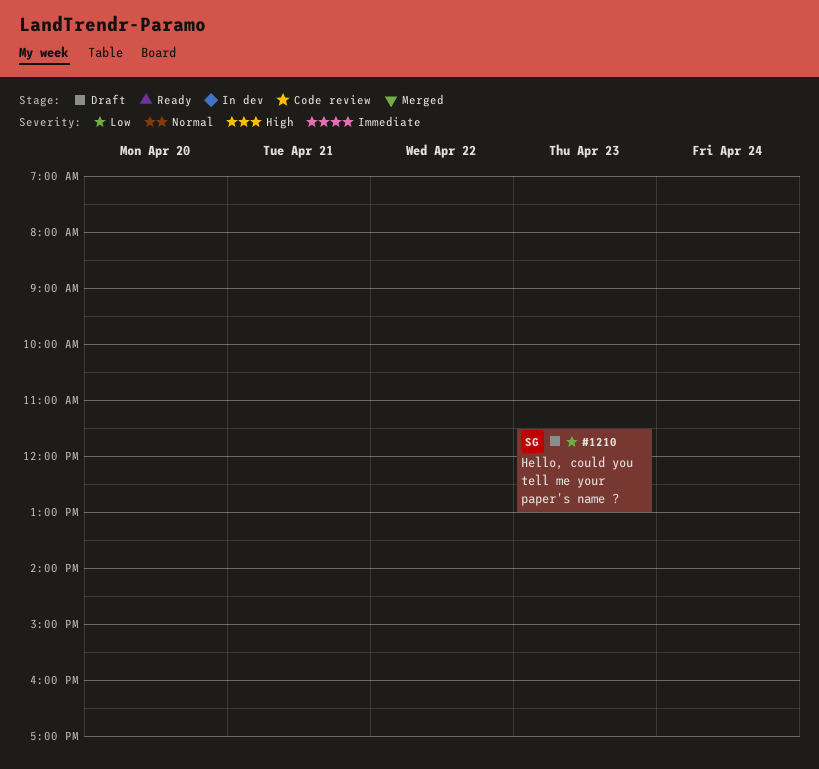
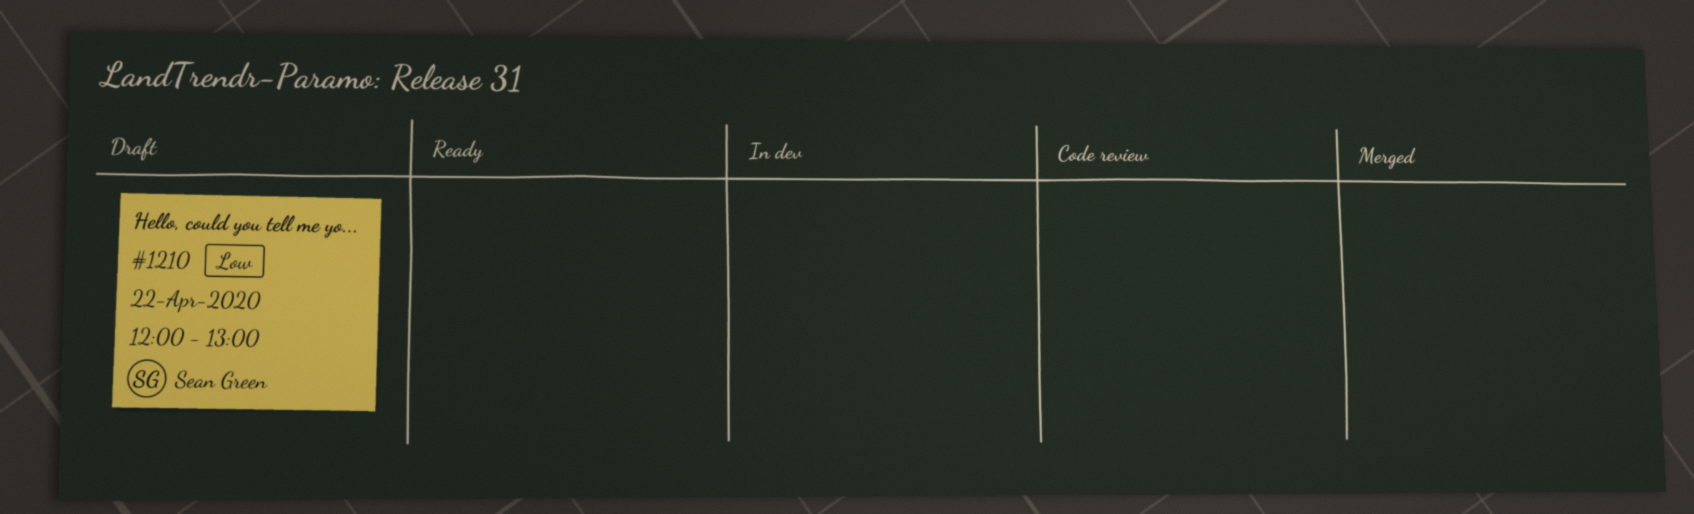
#1210, day: Apr 23 -> Apr 22
#1210, begins: 11:30 -> 12:00

